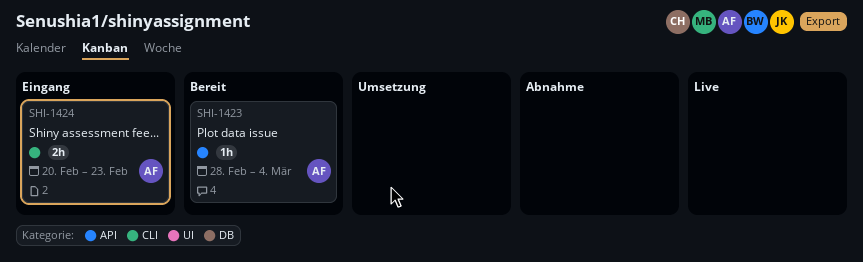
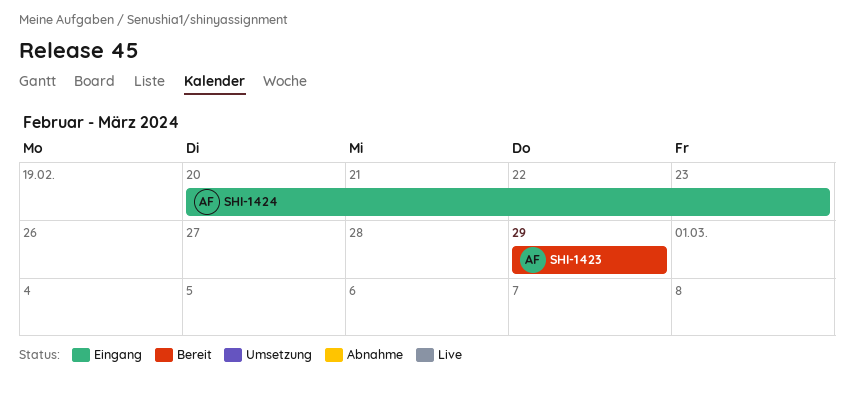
SHI-1423, start: Feb 28 -> Feb 29
SHI-1423, due: Mar 4 -> Feb 29

